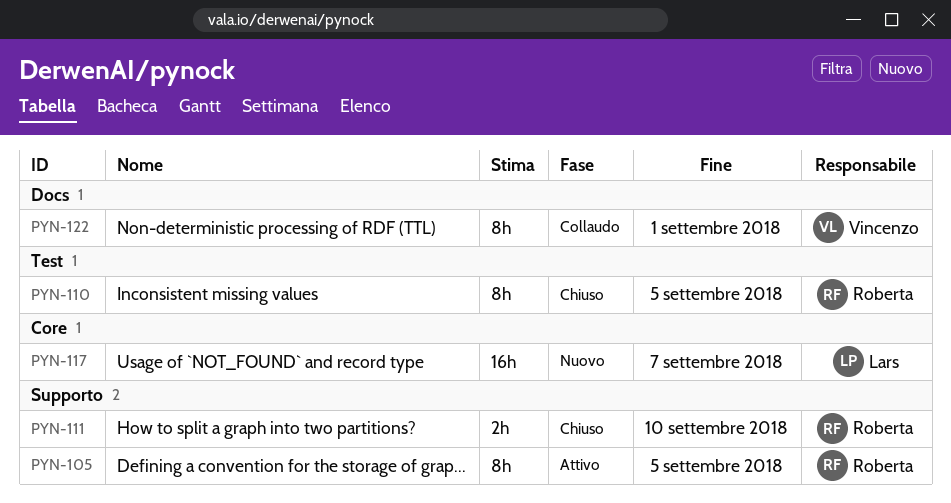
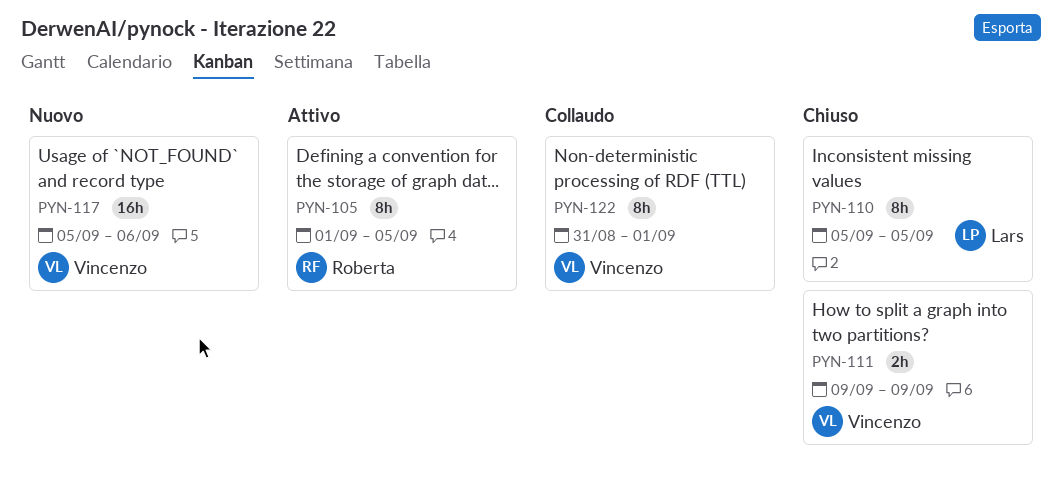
PYN-110, owner: Roberta -> Lars
PYN-111, owner: Roberta -> Vincenzo
PYN-111, due: Sep 10 -> Sep 9
PYN-117, owner: Lars -> Vincenzo
PYN-117, due: Sep 7 -> Sep 6

